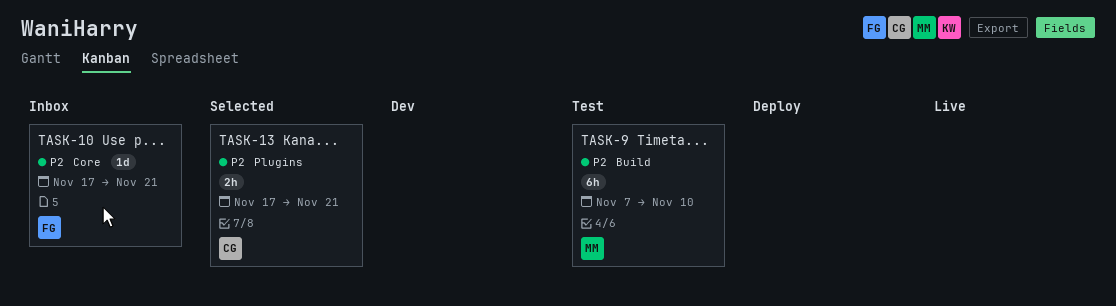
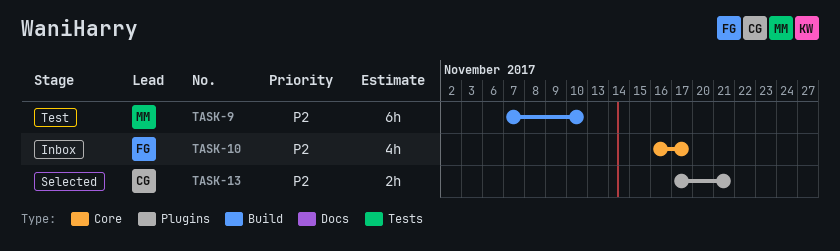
TASK-10, estimate: 1d -> 4h
TASK-10, start: Nov 17 -> Nov 16
TASK-10, due: Nov 21 -> Nov 17

